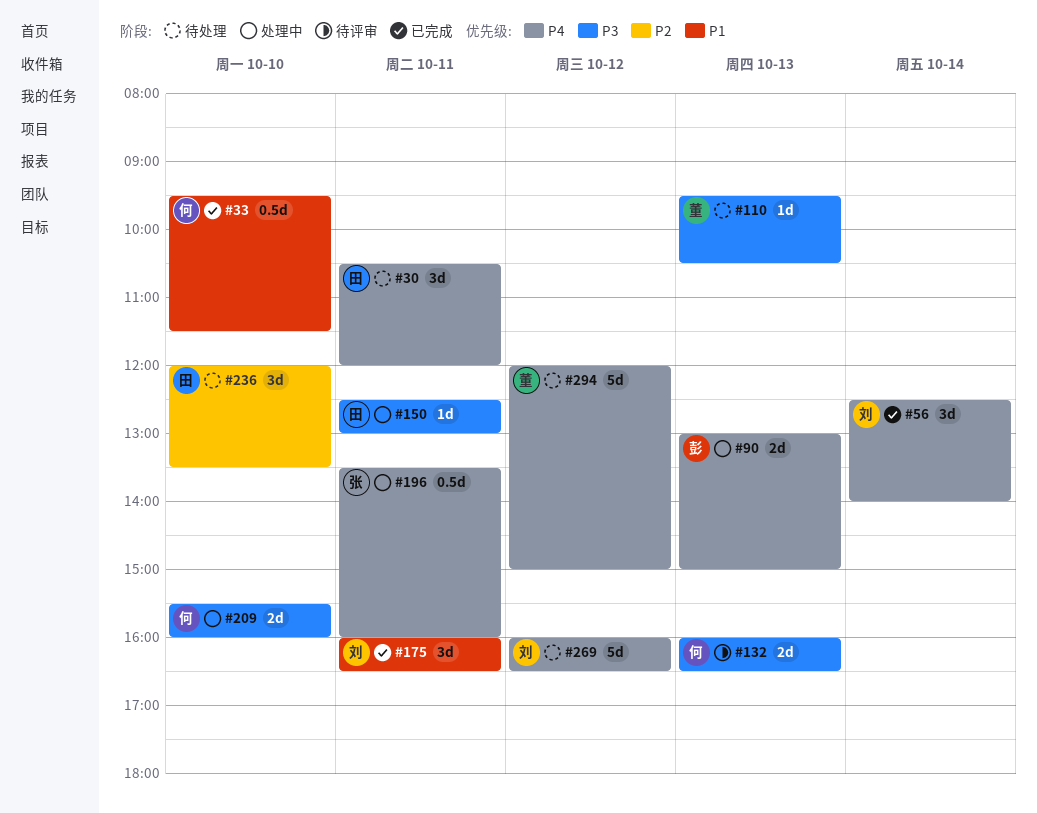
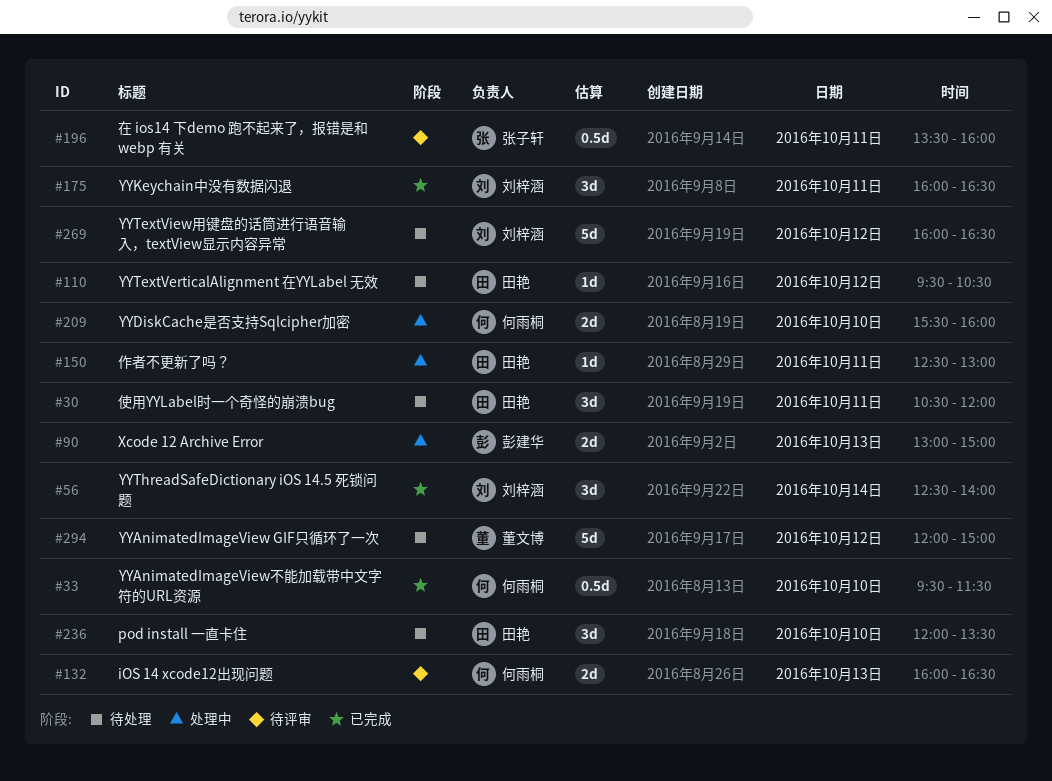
#110, owner: 董文博 -> 田艳
#110, day: Oct 13 -> Oct 12
#196, status: 处理中 -> 待评审

